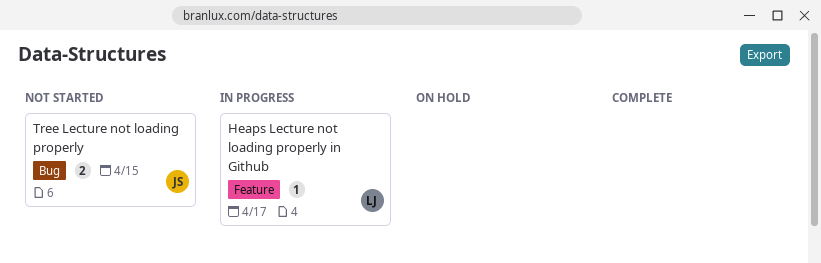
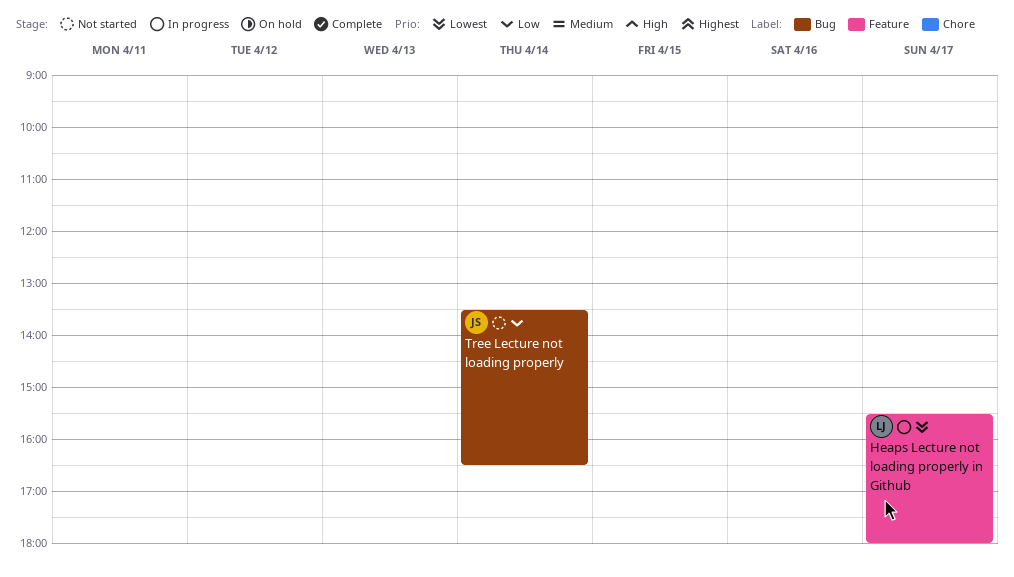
Tree Lecture not loading properly, day: Apr 15 -> Apr 14

